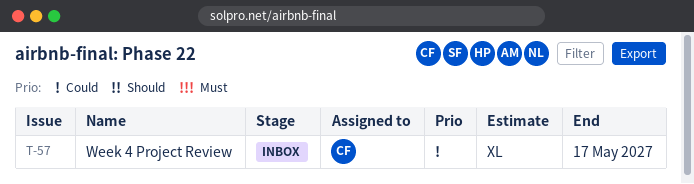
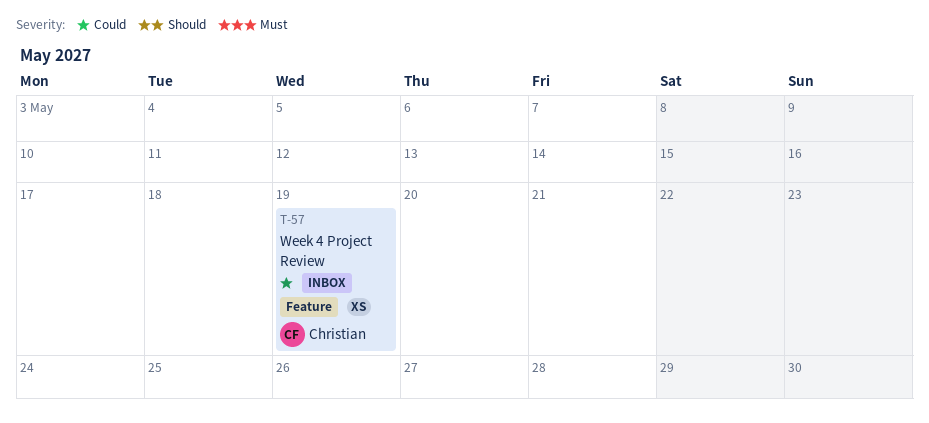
T-57, estimate: XL -> XS
T-57, due: May 17 -> May 19

